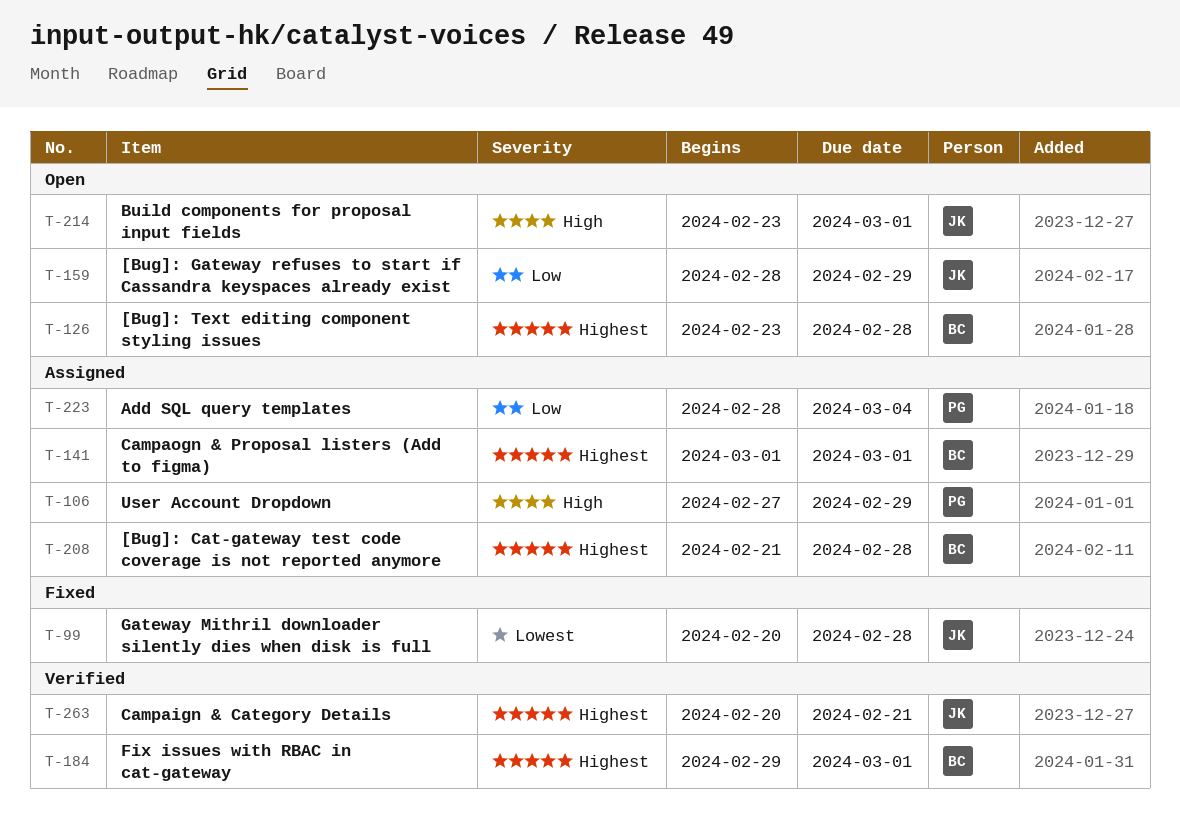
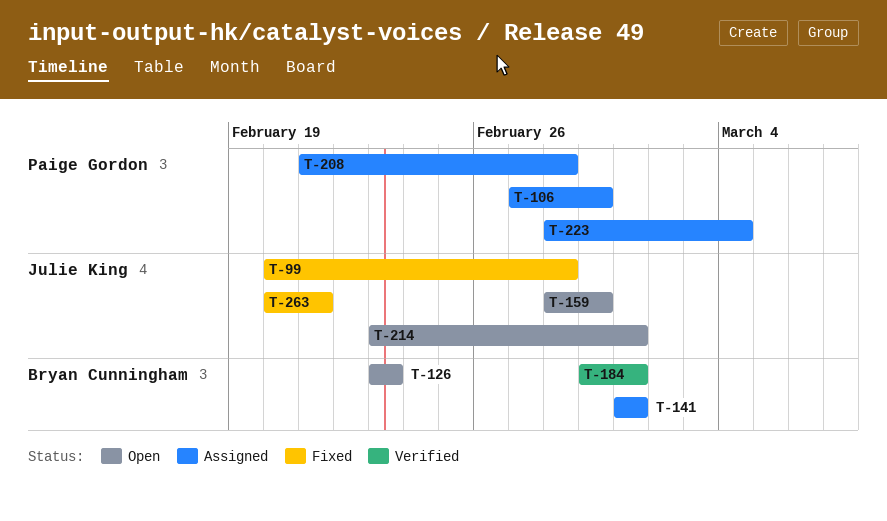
T-126, due: Feb 28 -> Feb 23
T-208, owner: Bryan Cunningham -> Paige Gordon
T-263, status: Verified -> Fixed

